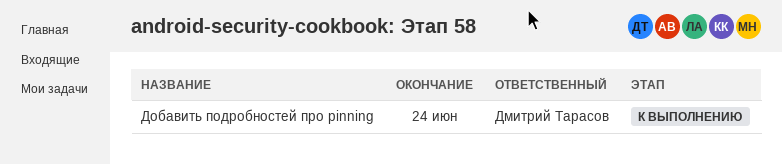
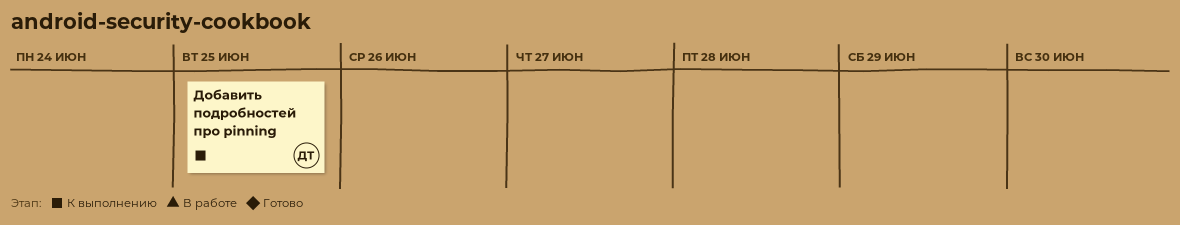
Добавить подробностей про pinning, due: Jun 24 -> Jun 25

